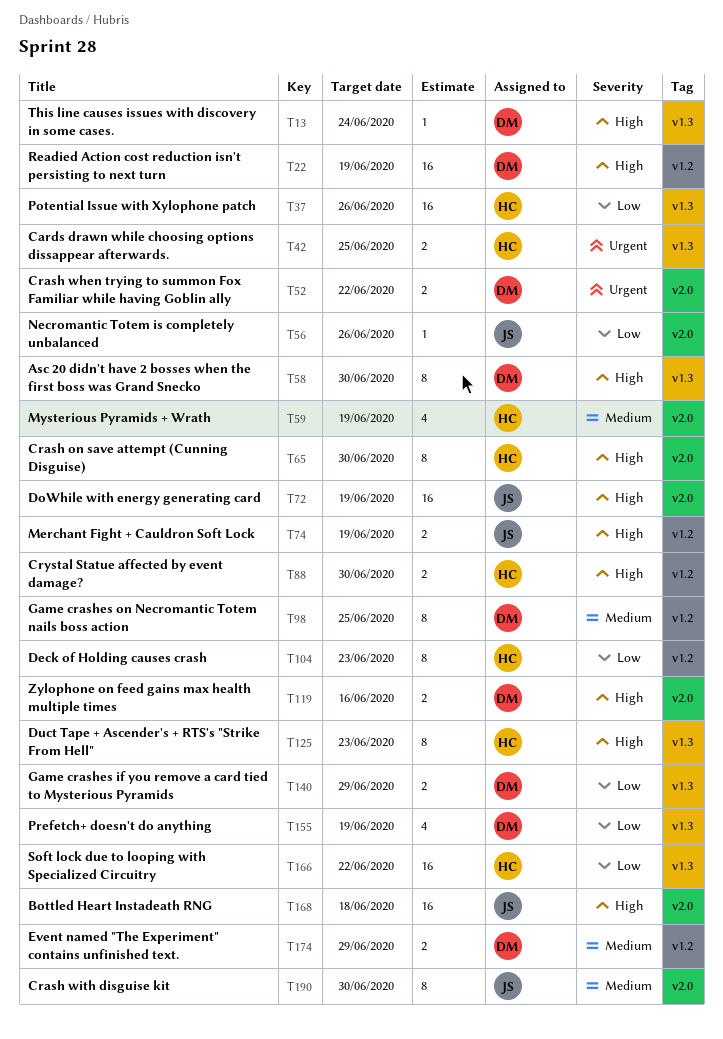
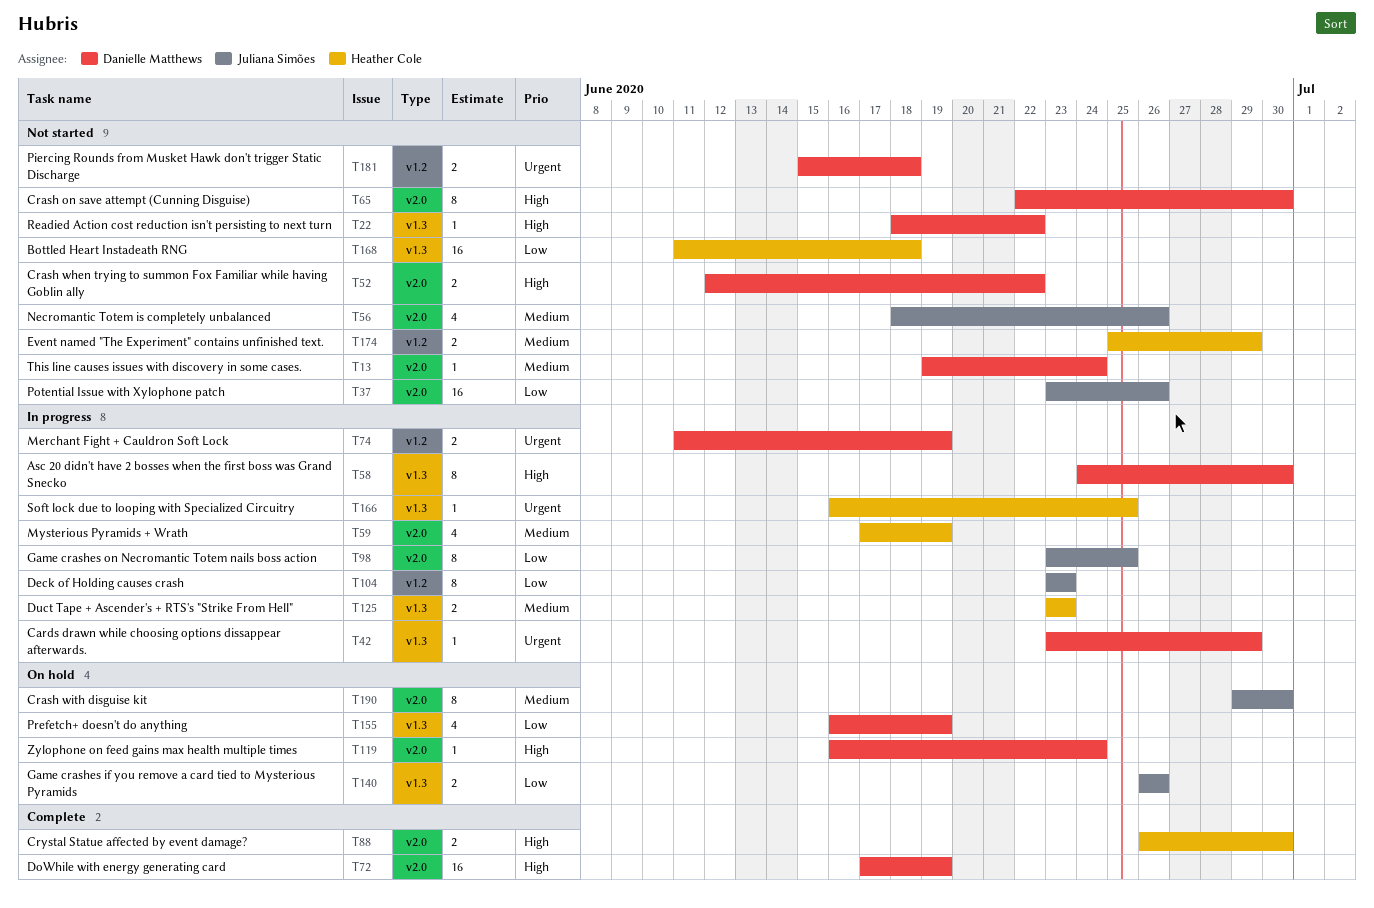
T13, priority: High -> Medium
T13, label: v1.3 -> v2.0
T22, label: v1.2 -> v1.3
T22, estimate: 16 -> 1
T22, due: Jun 19 -> Jun 22
T37, owner: Heather Cole -> Juliana Simões
T37, label: v1.3 -> v2.0
T42, owner: Heather Cole -> Danielle Matthews
T42, estimate: 2 -> 1
T42, due: Jun 25 -> Jun 29
T52, priority: Urgent -> High
T56, priority: Low -> Medium
T56, estimate: 1 -> 4
T65, owner: Heather Cole -> Danielle Matthews
T72, owner: Juliana Simões -> Danielle Matthews
T74, owner: Juliana Simões -> Danielle Matthews
T74, priority: High -> Urgent
T88, label: v1.2 -> v2.0
T98, owner: Danielle Matthews -> Juliana Simões
T98, priority: Medium -> Low
T98, label: v1.2 -> v2.0
T104, owner: Heather Cole -> Juliana Simões
T119, estimate: 2 -> 1
T119, due: Jun 16 -> Jun 24
T125, priority: High -> Medium
T125, estimate: 8 -> 2
T140, owner: Danielle Matthews -> Juliana Simões
T140, due: Jun 29 -> Jun 26
T166, priority: Low -> Urgent
T166, estimate: 16 -> 1
T166, due: Jun 22 -> Jun 25
T168, owner: Juliana Simões -> Heather Cole
T168, priority: High -> Low
T168, label: v2.0 -> v1.3
T174, owner: Danielle Matthews -> Heather Cole
T181: none -> present

